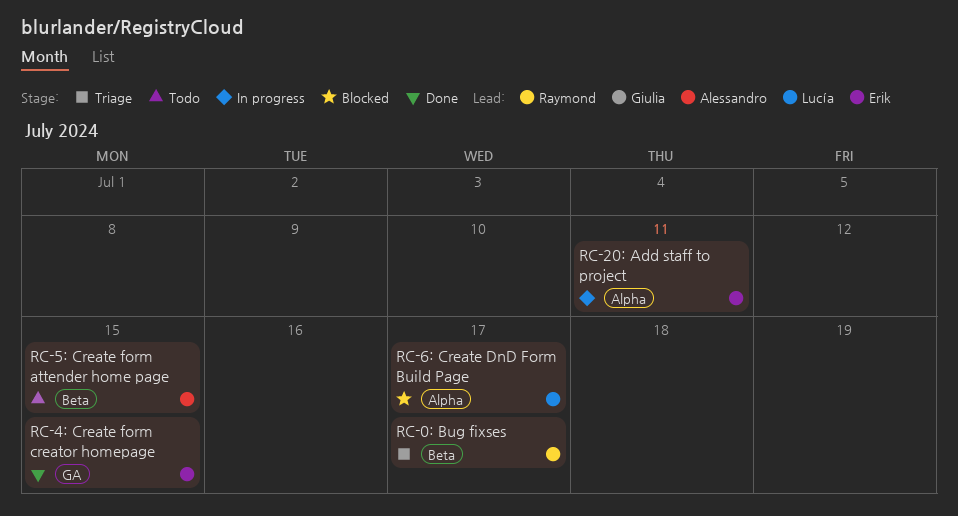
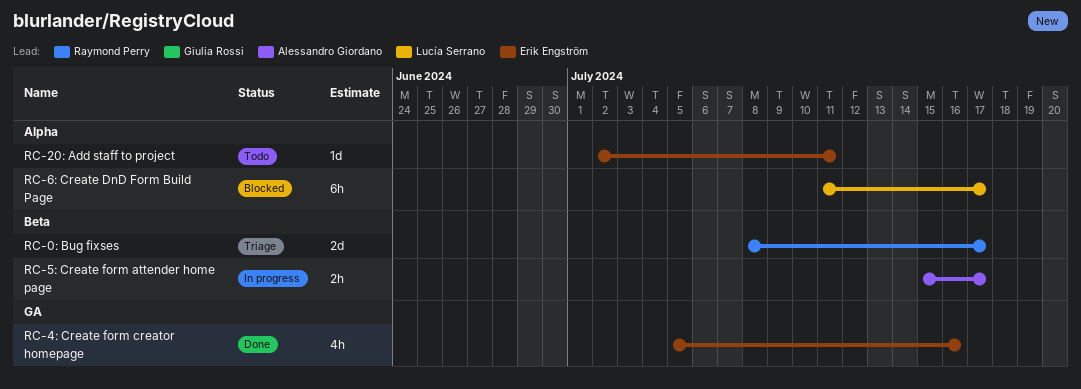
RC-20: Add staff to project, status: In progress -> Todo
RC-4: Create form creator homepage, due: Jul 15 -> Jul 16
RC-5: Create form attender home page, status: Todo -> In progress
RC-5: Create form attender home page, due: Jul 15 -> Jul 17

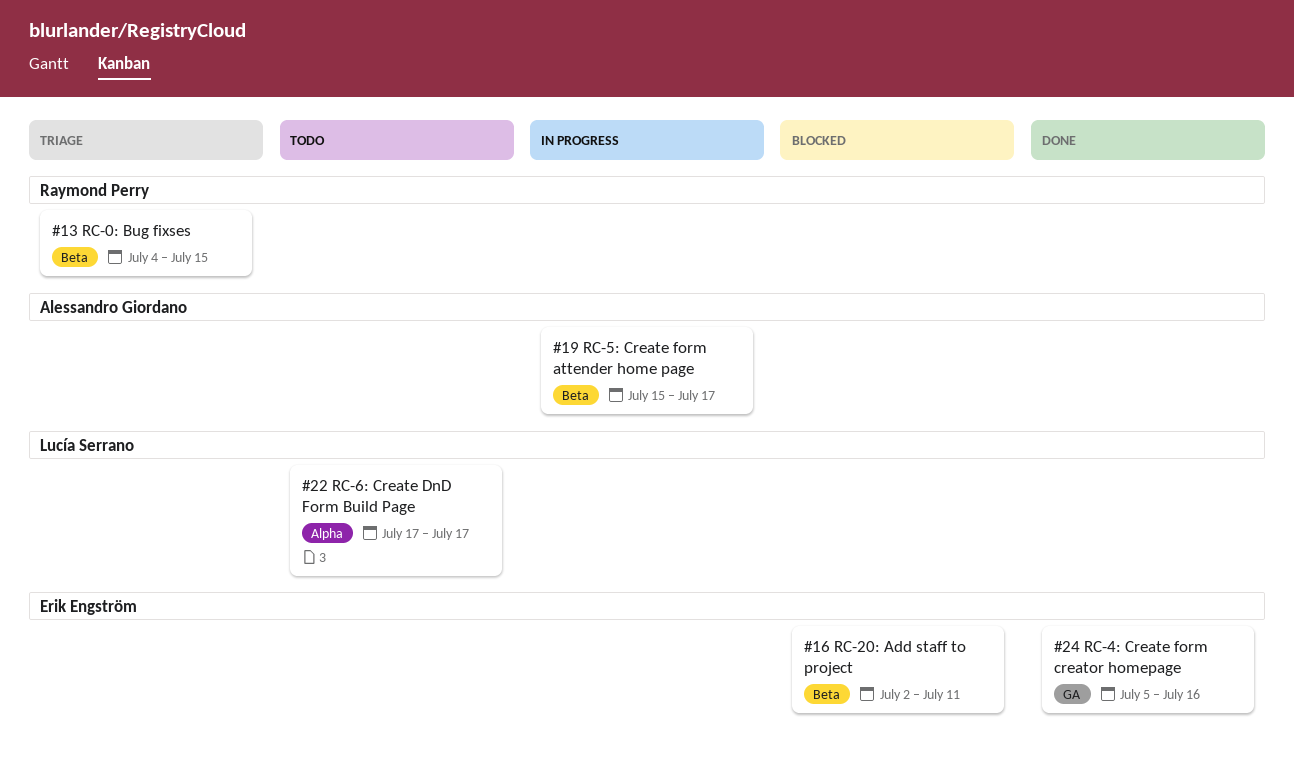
RC-0: Bug fixses, start: Jul 8 -> Jul 4
RC-0: Bug fixses, due: Jul 17 -> Jul 15
RC-20: Add staff to project, status: Todo -> Blocked
RC-20: Add staff to project, label: Alpha -> Beta
RC-6: Create DnD Form Build Page, status: Blocked -> Todo
RC-6: Create DnD Form Build Page, start: Jul 11 -> Jul 17

